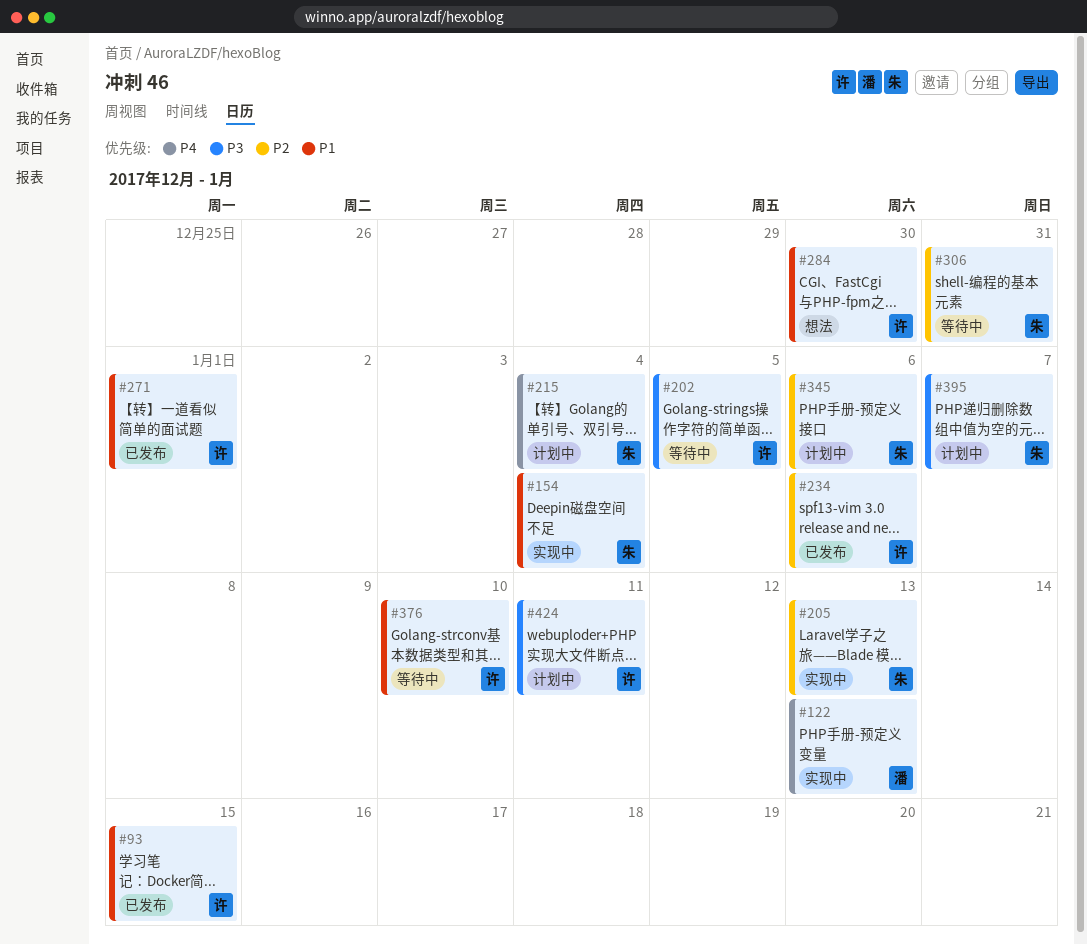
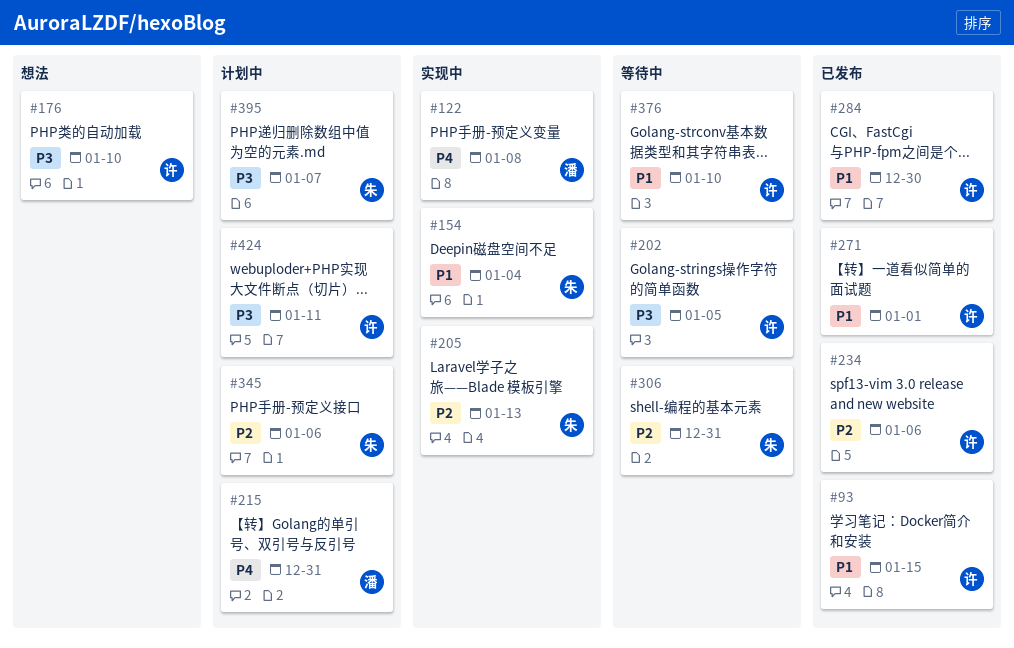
#122, due: Jan 13 -> Jan 8
#176: none -> present
#215, owner: 朱 -> 潘
#215, due: Jan 4 -> Dec 31
#284, status: 想法 -> 已发布

